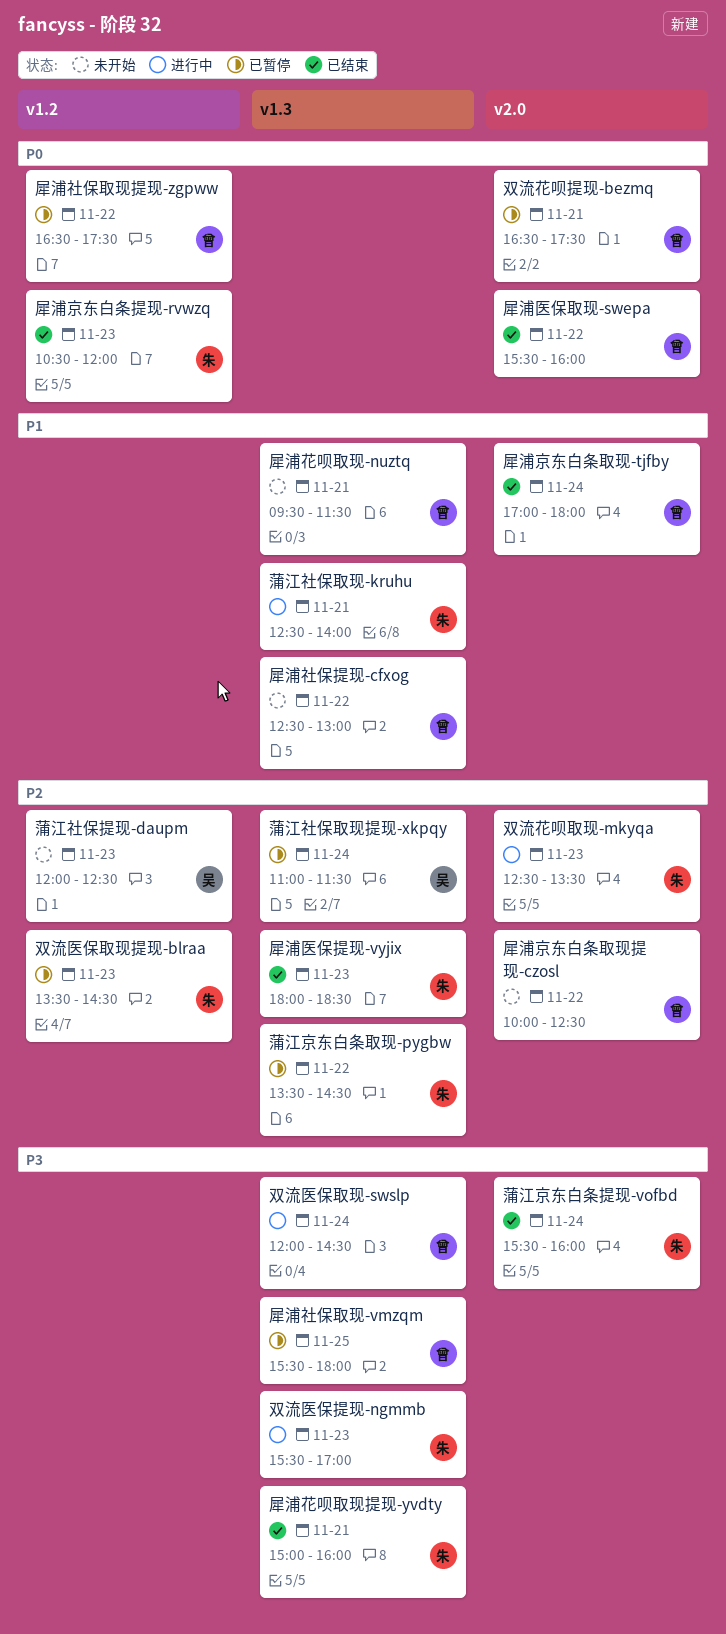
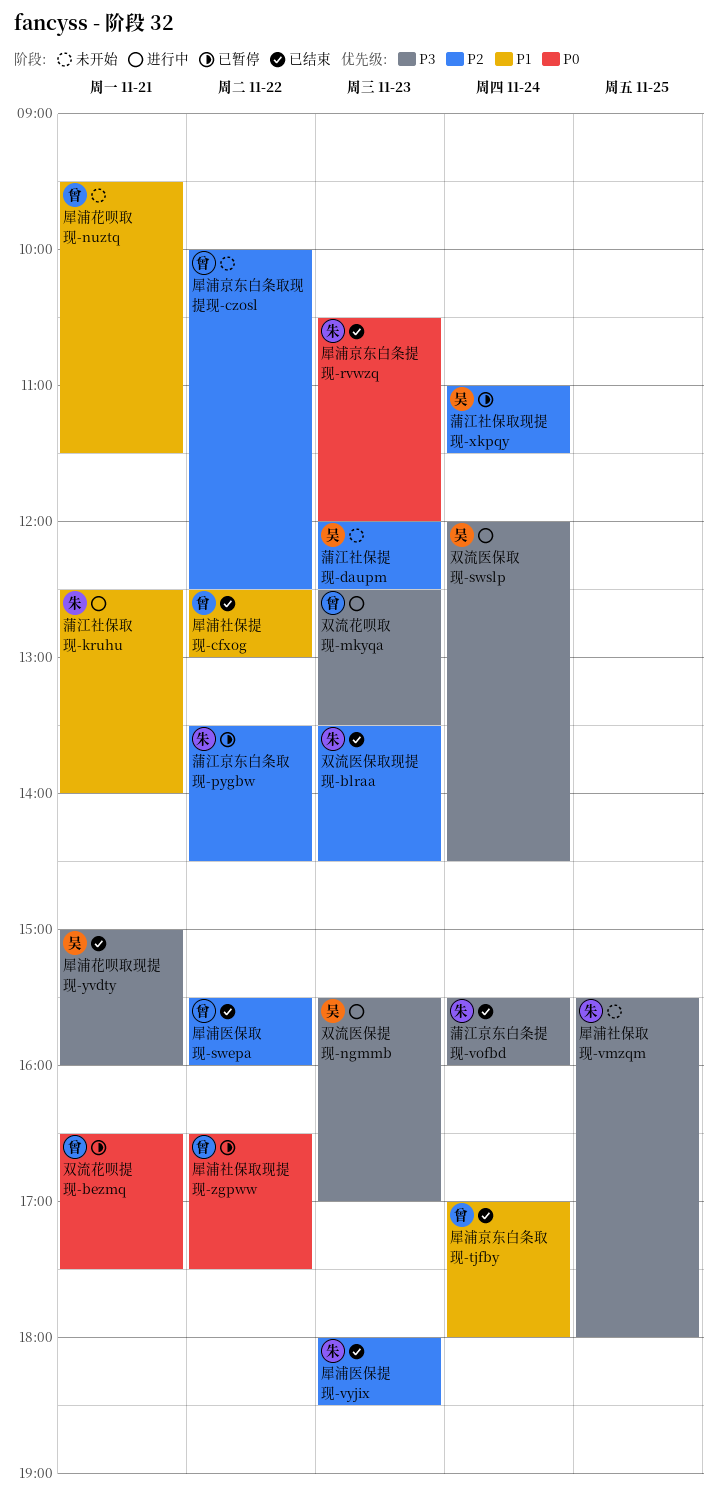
双流医保取现-swslp, owner: 曾 -> 吴
双流医保取现提现-blraa, status: 已暂停 -> 已结束
双流医保提现-ngmmb, owner: 朱 -> 吴
双流花呗取现-mkyqa, owner: 朱 -> 曾
双流花呗取现-mkyqa, priority: P2 -> P3
犀浦医保取现-swepa, priority: P0 -> P2
犀浦社保取现-vmzqm, status: 已暂停 -> 未开始
犀浦社保取现-vmzqm, owner: 曾 -> 朱
犀浦社保提现-cfxog, status: 未开始 -> 已结束
犀浦花呗取现提现-yvdty, owner: 朱 -> 吴

